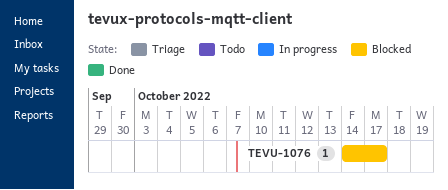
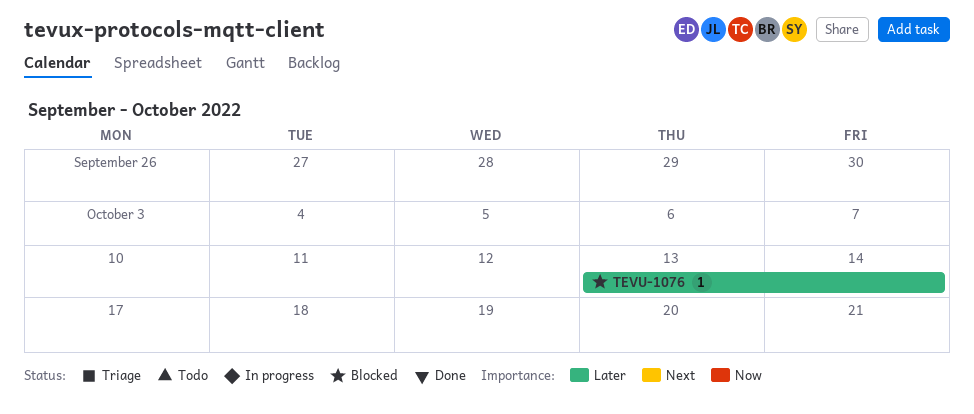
TEVU-1076, start: Oct 14 -> Oct 13
TEVU-1076, due: Oct 17 -> Oct 14

